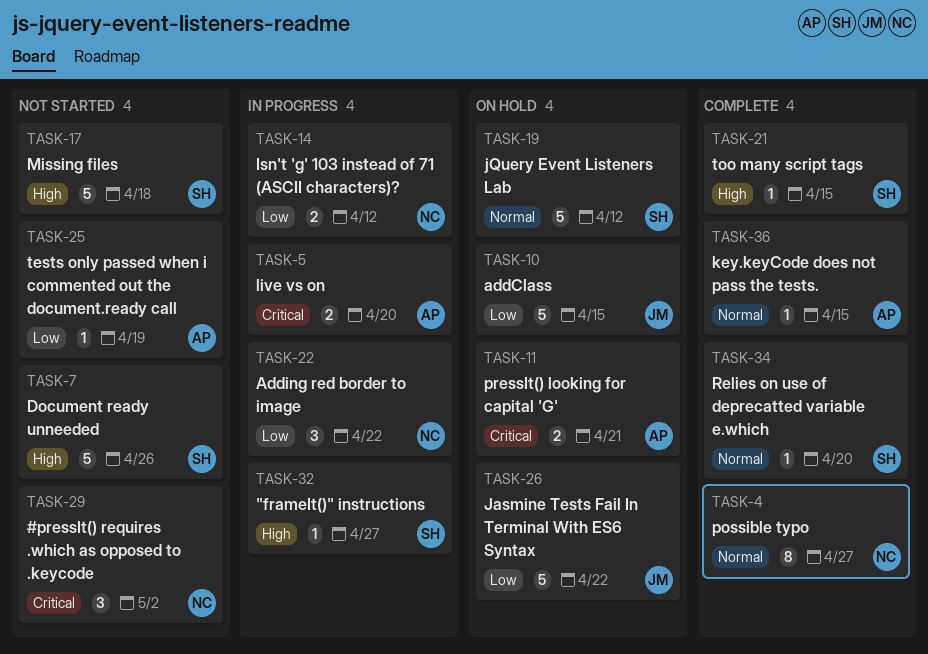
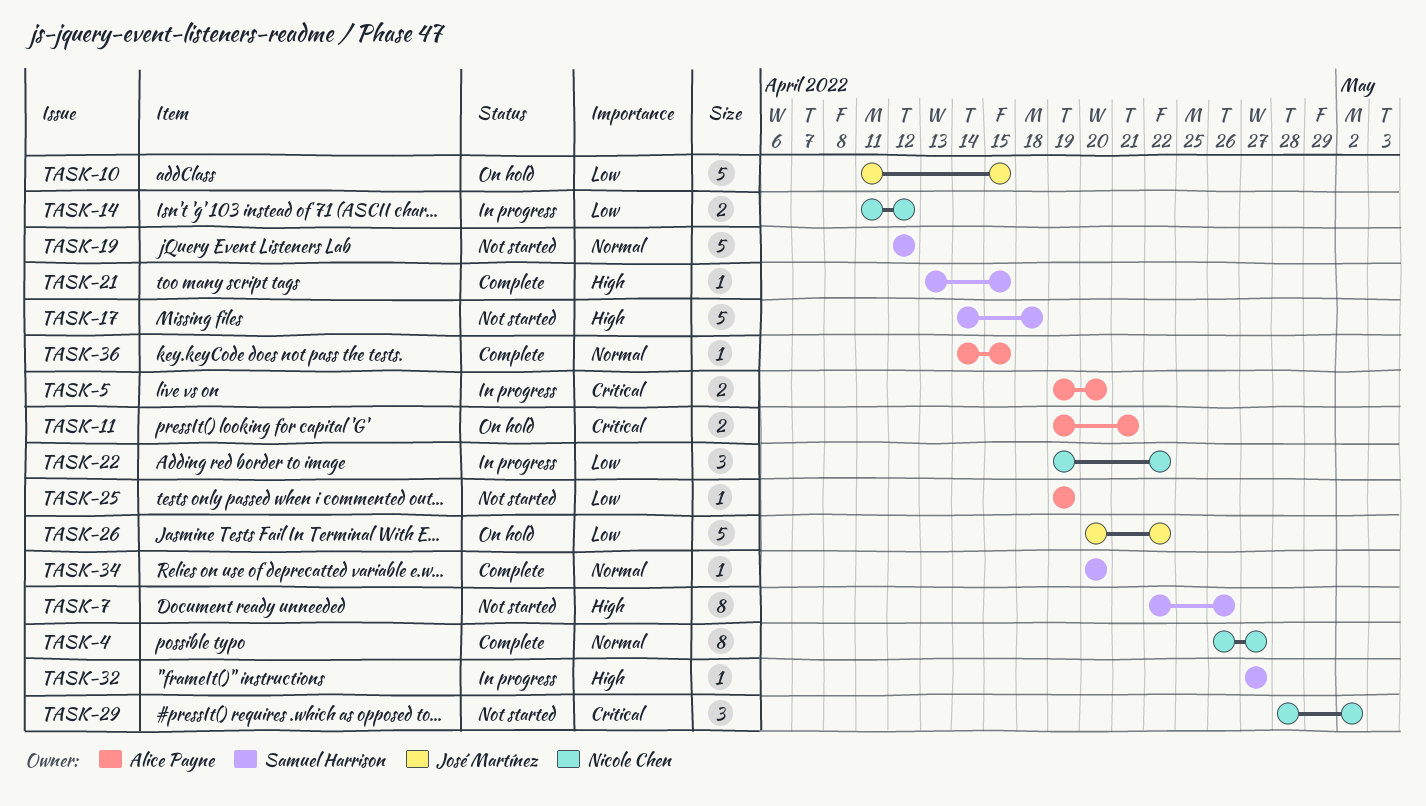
TASK-7, estimate: 5 -> 8
TASK-19, status: On hold -> Not started

